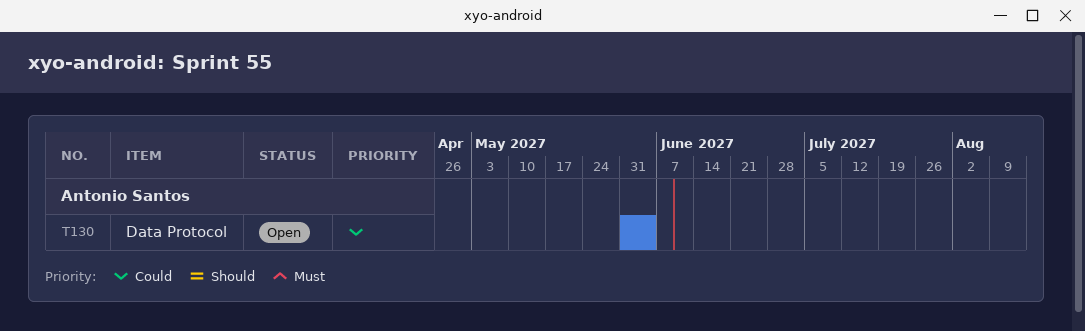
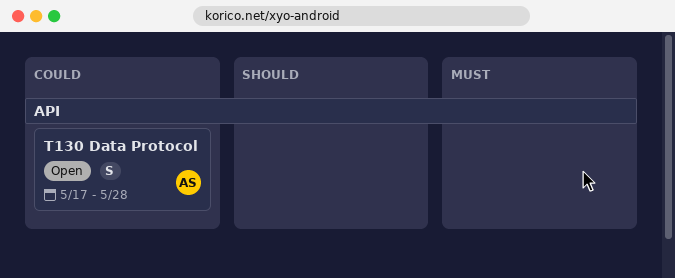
T130, start: May 31 -> May 17
T130, due: Jun 4 -> May 28

